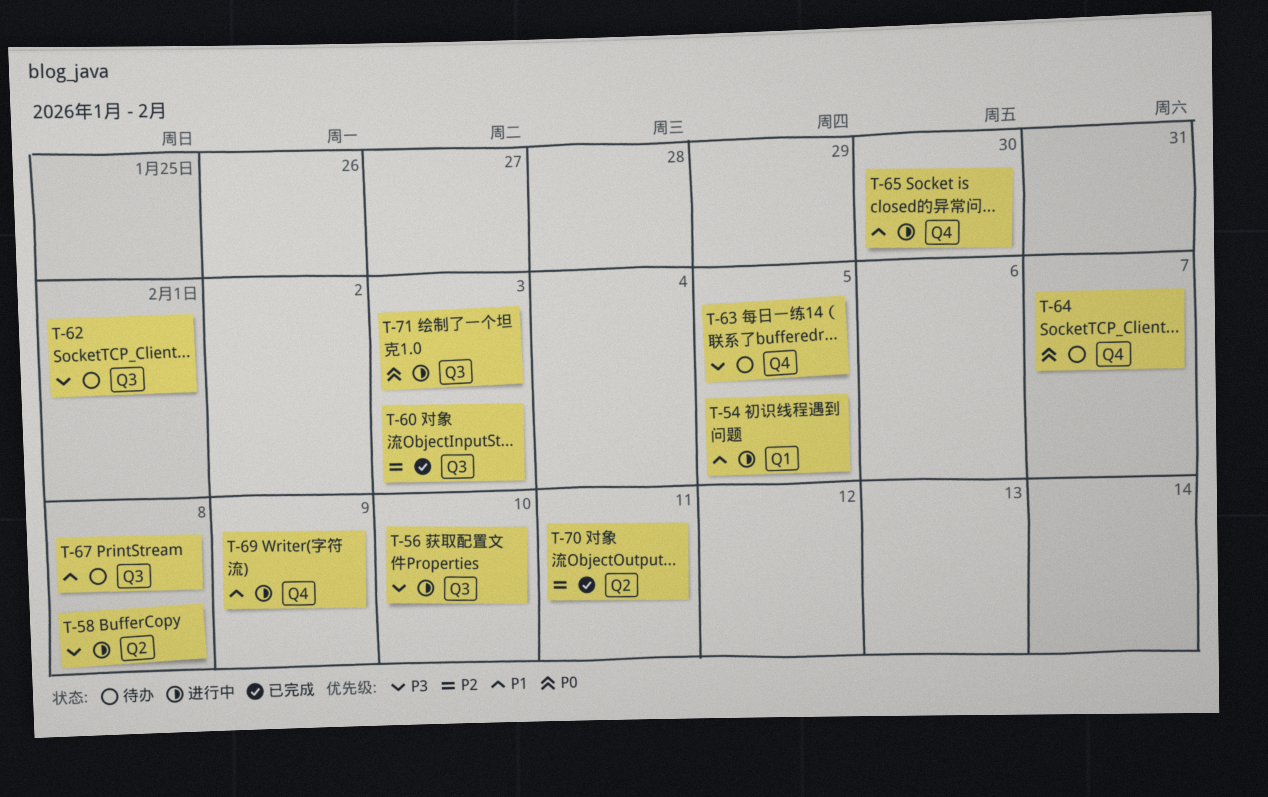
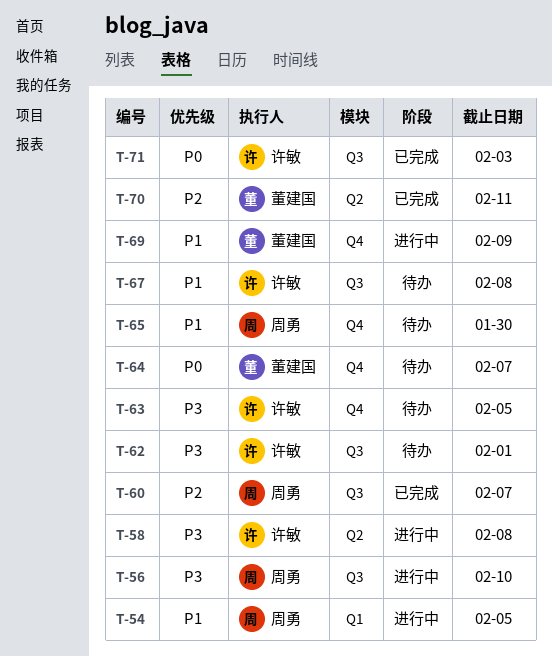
T-60, due: Feb 3 -> Feb 7
T-65, status: 进行中 -> 待办
T-71, status: 进行中 -> 已完成

